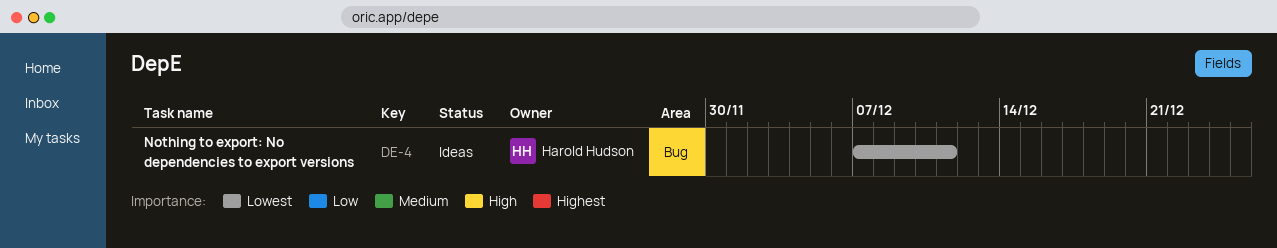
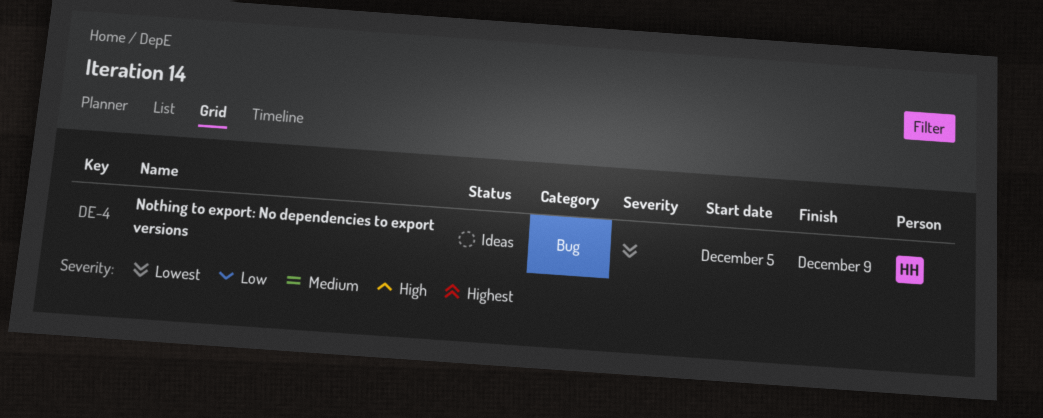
DE-4, start: Dec 7 -> Dec 5
DE-4, due: Dec 11 -> Dec 9

